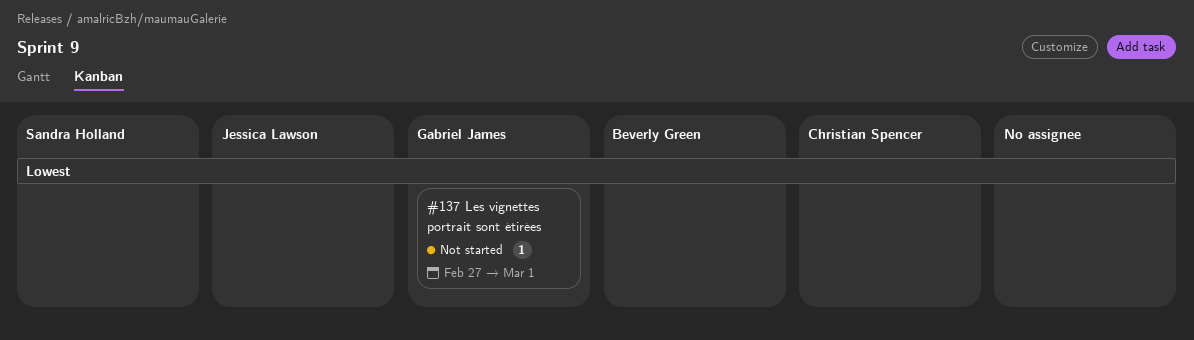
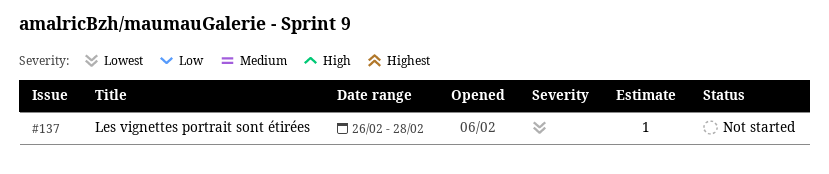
#137, start: Feb 27 -> Feb 26
#137, due: Mar 1 -> Feb 28

